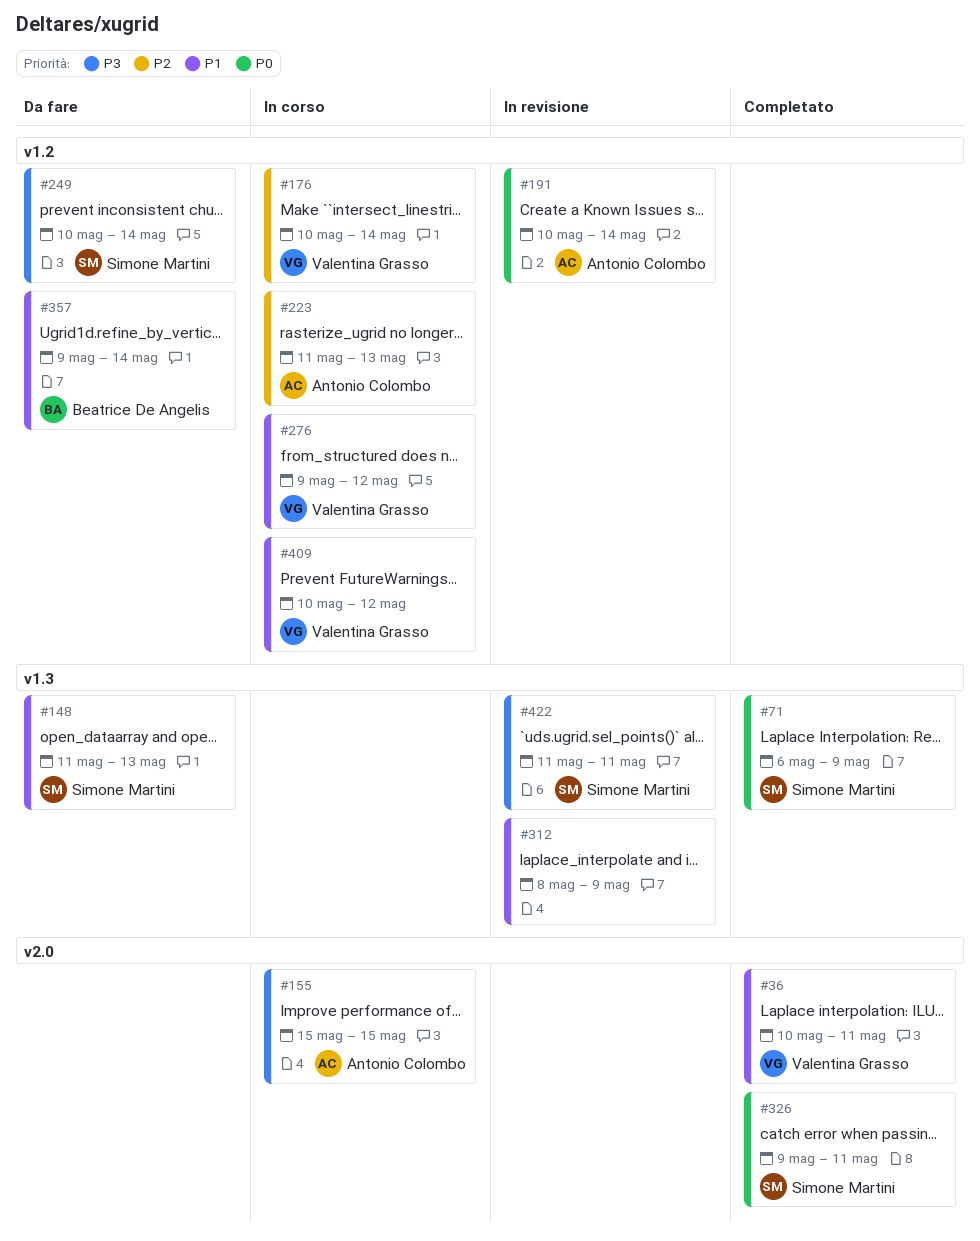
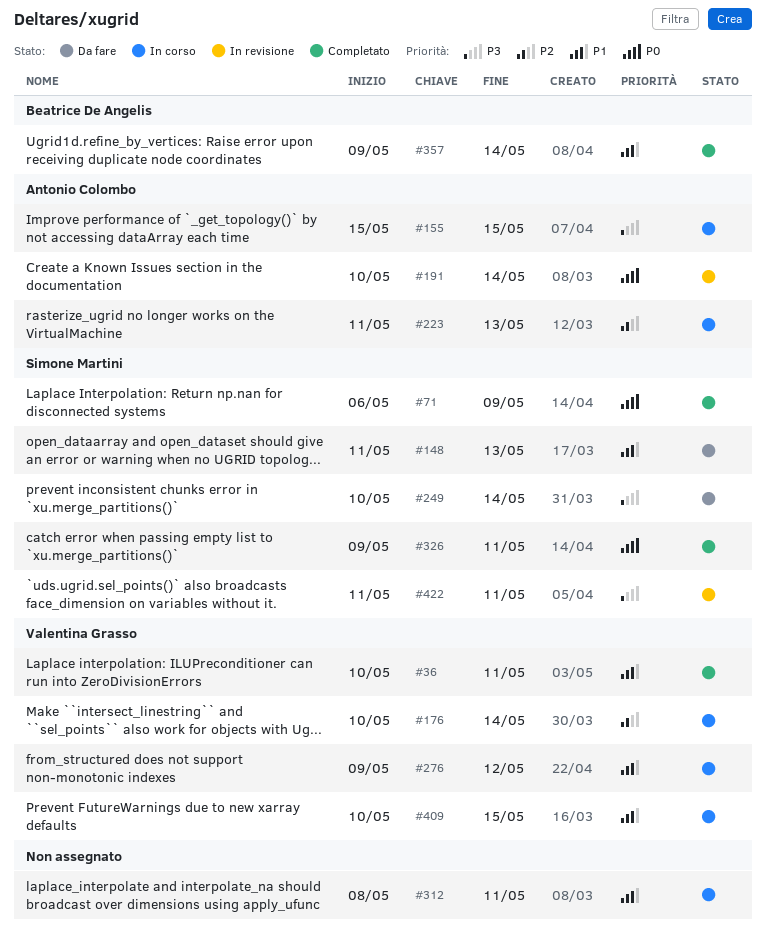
#312, status: In revisione -> In corso
#312, due: May 9 -> May 11
#357, status: Da fare -> Completato
#409, due: May 12 -> May 15

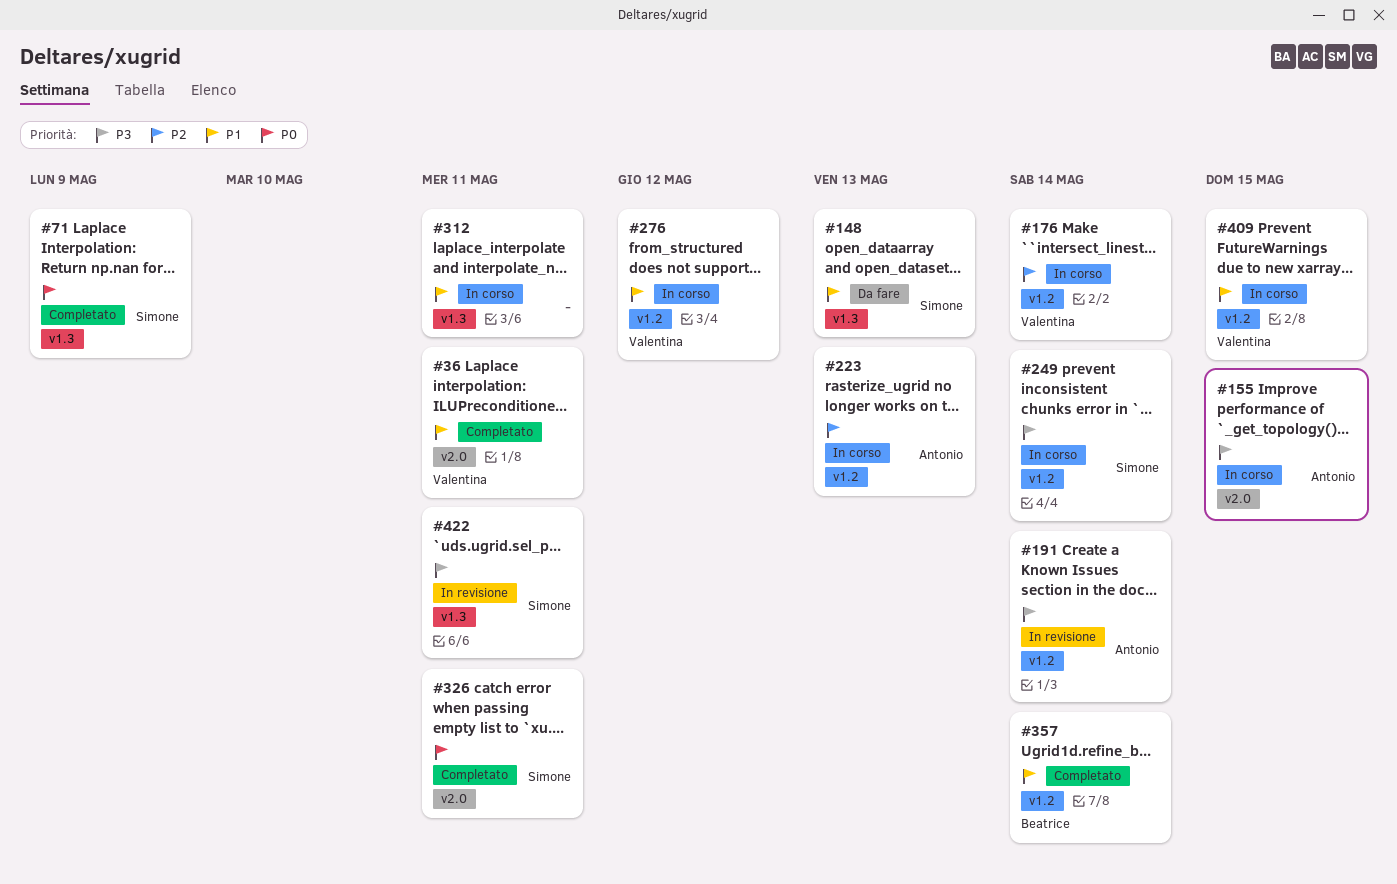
#191, priority: P0 -> P3
#249, status: Da fare -> In corso

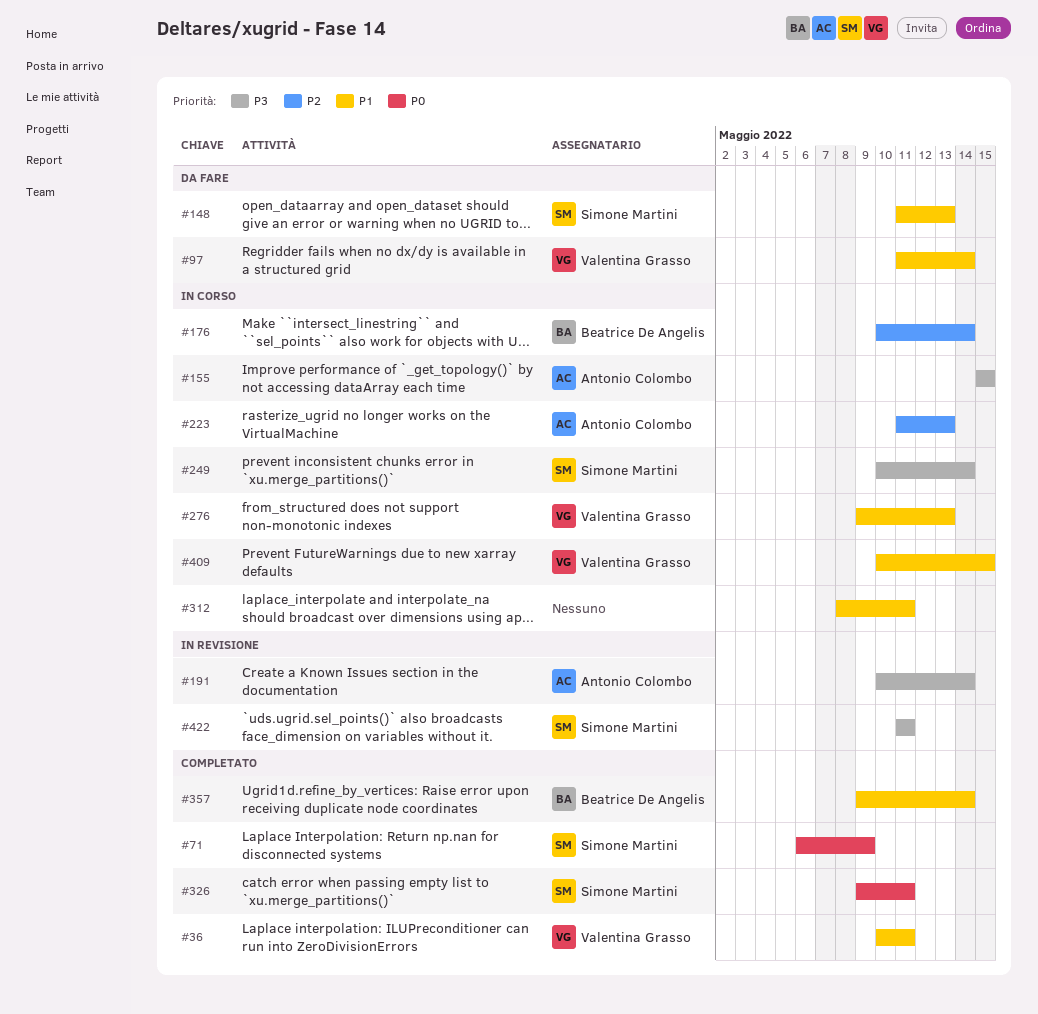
#97: none -> present
#176, owner: Valentina Grasso -> Beatrice De Angelis
#276, due: May 12 -> May 13

